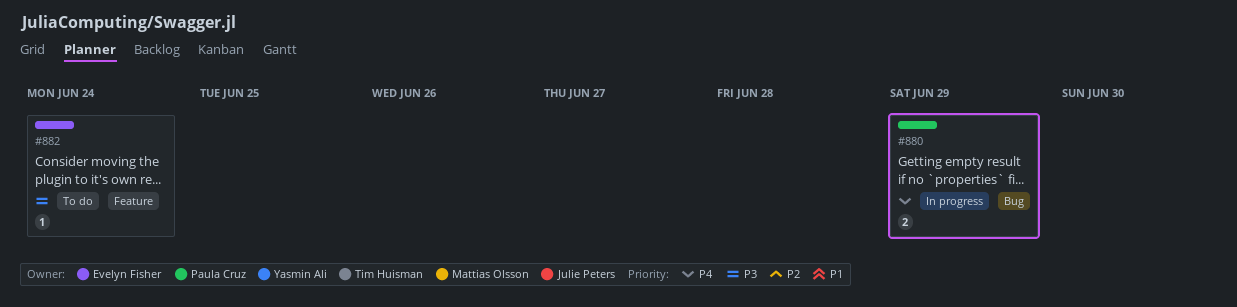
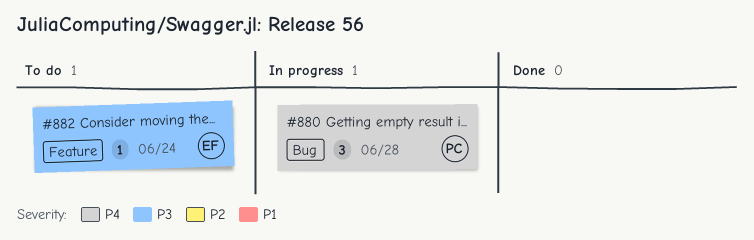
#880, estimate: 2 -> 3
#880, due: Jun 29 -> Jun 28

